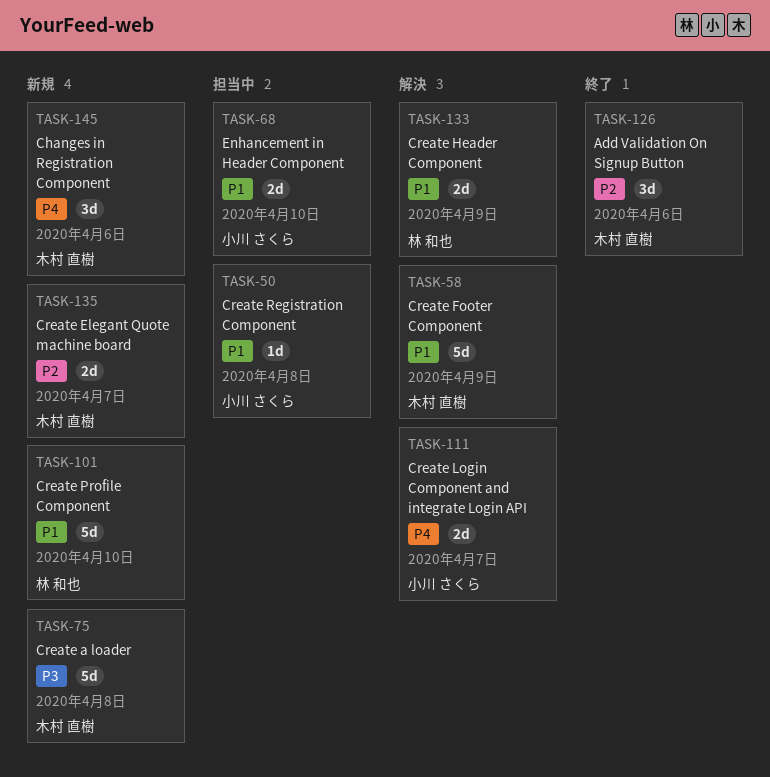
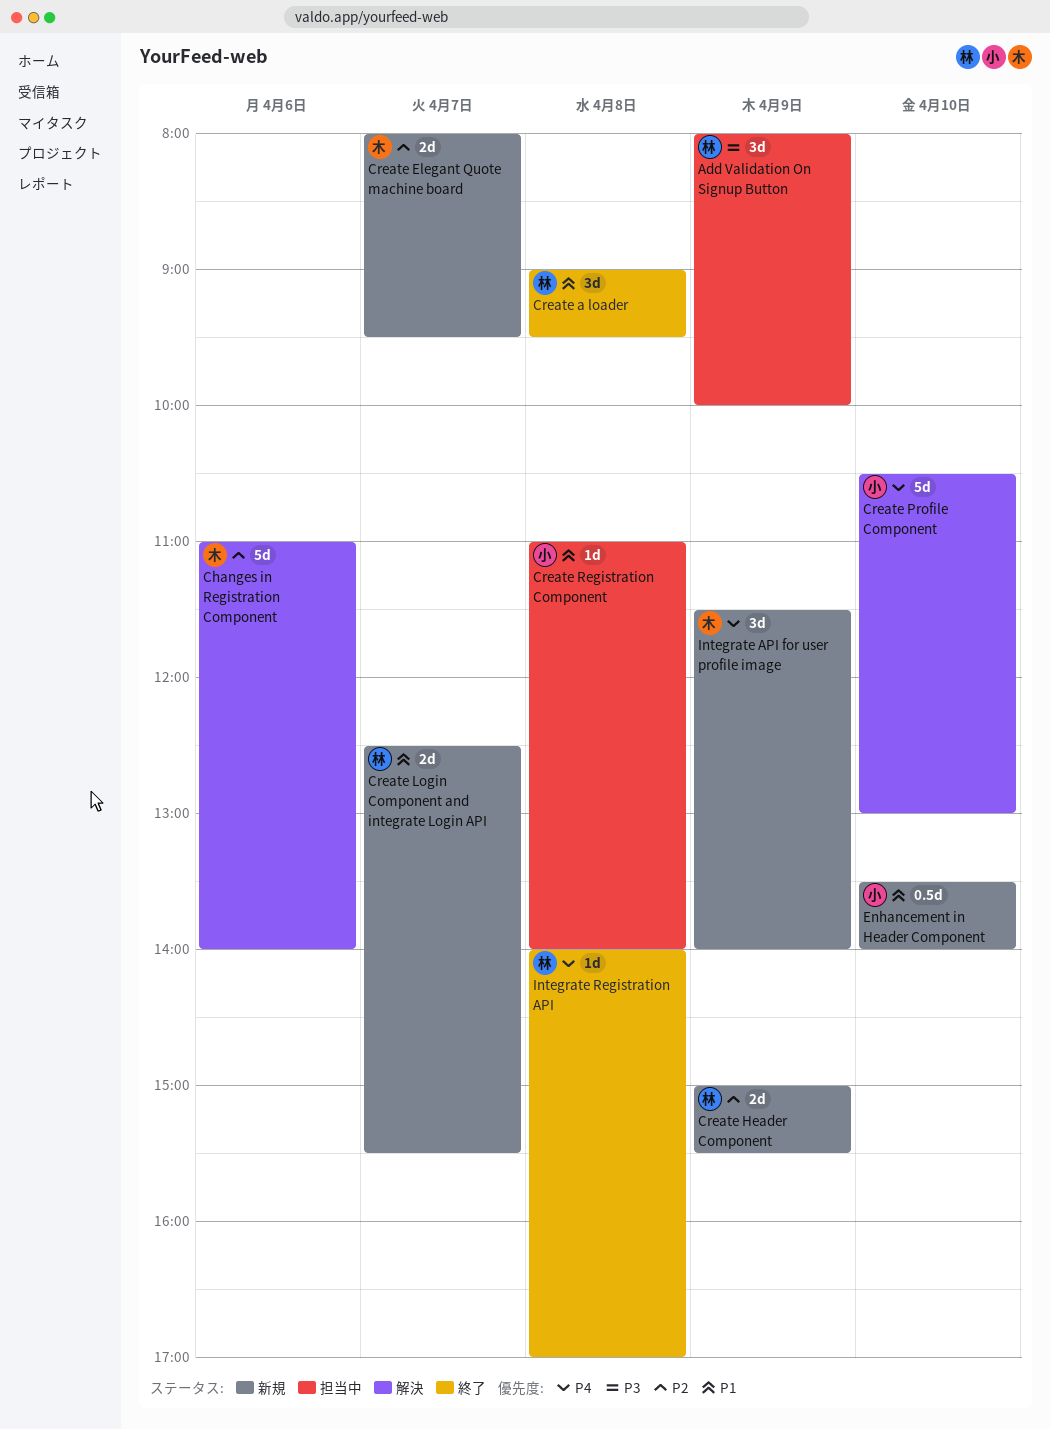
Add Validation On Signup Button, status: 終了 -> 担当中
Add Validation On Signup Button, owner: 木村 直樹 -> 林 和也
Add Validation On Signup Button, priority: P2 -> P3
Add Validation On Signup Button, day: Apr 6 -> Apr 9
Changes in Registration Component, status: 新規 -> 解決
Changes in Registration Component, priority: P4 -> P2
Changes in Registration Component, estimate: 3d -> 5d
Create a loader, status: 新規 -> 終了
Create a loader, owner: 木村 直樹 -> 林 和也
Create a loader, priority: P3 -> P1
Create a loader, estimate: 5d -> 3d
Create Footer Component: present -> none
Create Header Component, status: 解決 -> 新規
Create Header Component, priority: P1 -> P2
Create Login Component and integrate Login API, status: 解決 -> 新規
Create Login Component and integrate Login API, owner: 小川 さくら -> 林 和也
Create Login Component and integrate Login API, priority: P4 -> P1
Create Profile Component, status: 新規 -> 解決
Create Profile Component, owner: 林 和也 -> 小川 さくら
Create Profile Component, priority: P1 -> P4
Enhancement in Header Component, status: 担当中 -> 新規
Enhancement in Header Component, estimate: 2d -> 0.5d
Integrate API for user profile image: none -> present
Integrate Registration API: none -> present

